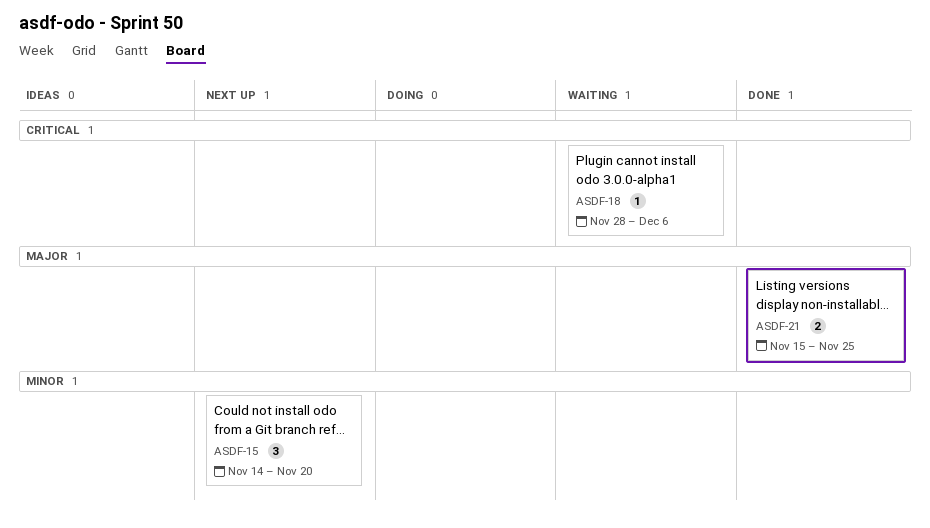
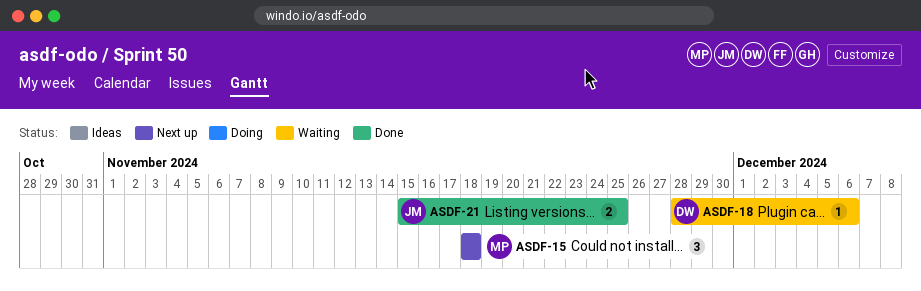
ASDF-15, start: Nov 14 -> Nov 18
ASDF-15, due: Nov 20 -> Nov 18

